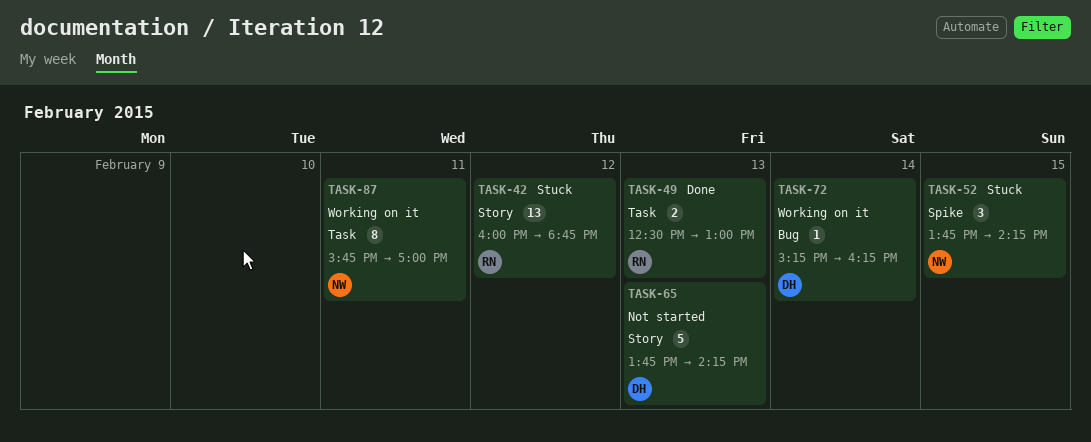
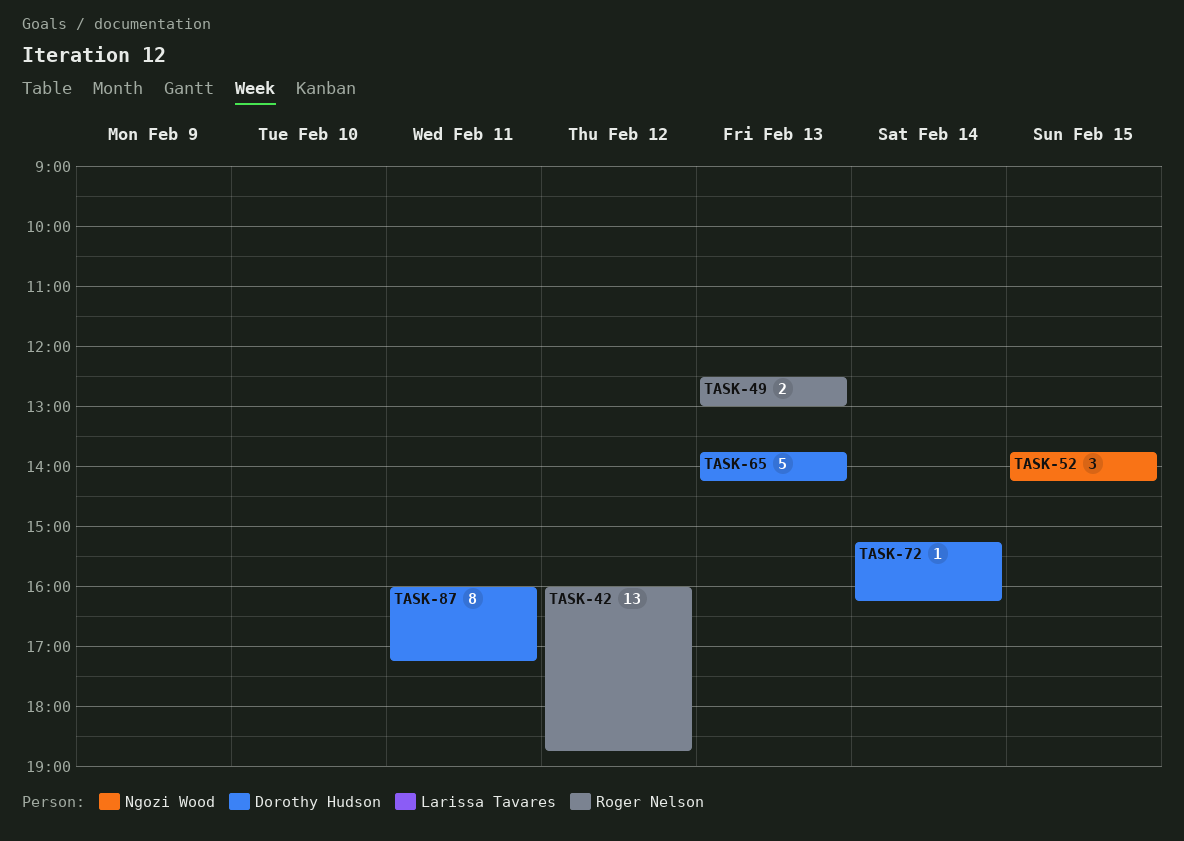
TASK-87, owner: Ngozi Wood -> Dorothy Hudson
TASK-87, begins: 15:45 -> 16:00
TASK-87, ends: 17:00 -> 17:15

